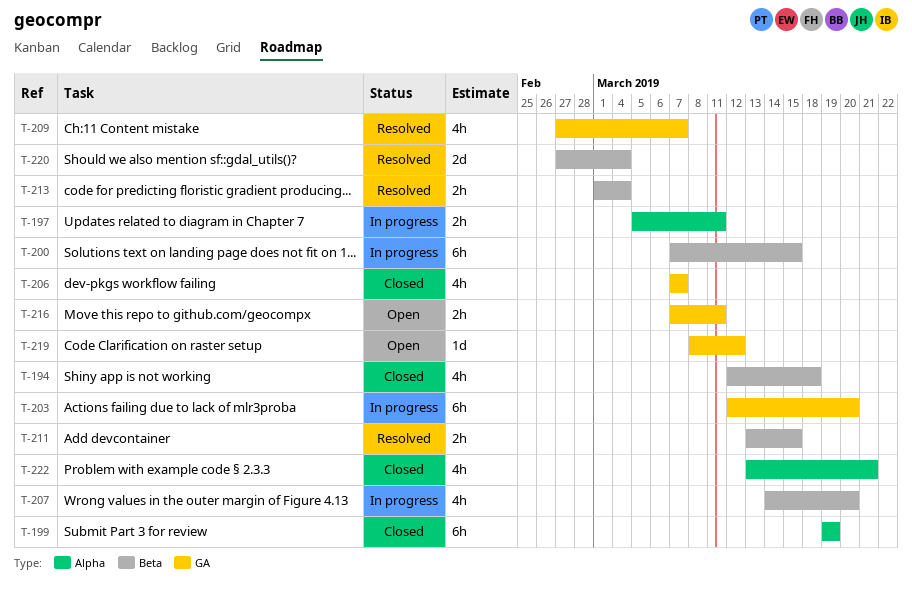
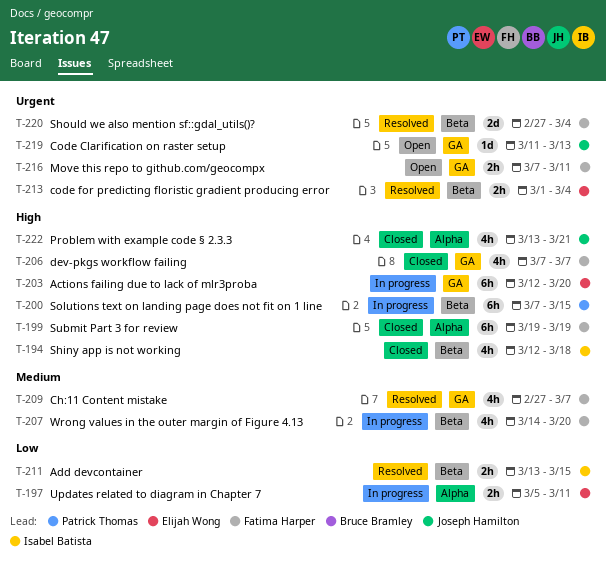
T-219, start: Mar 8 -> Mar 11
T-219, due: Mar 12 -> Mar 13

